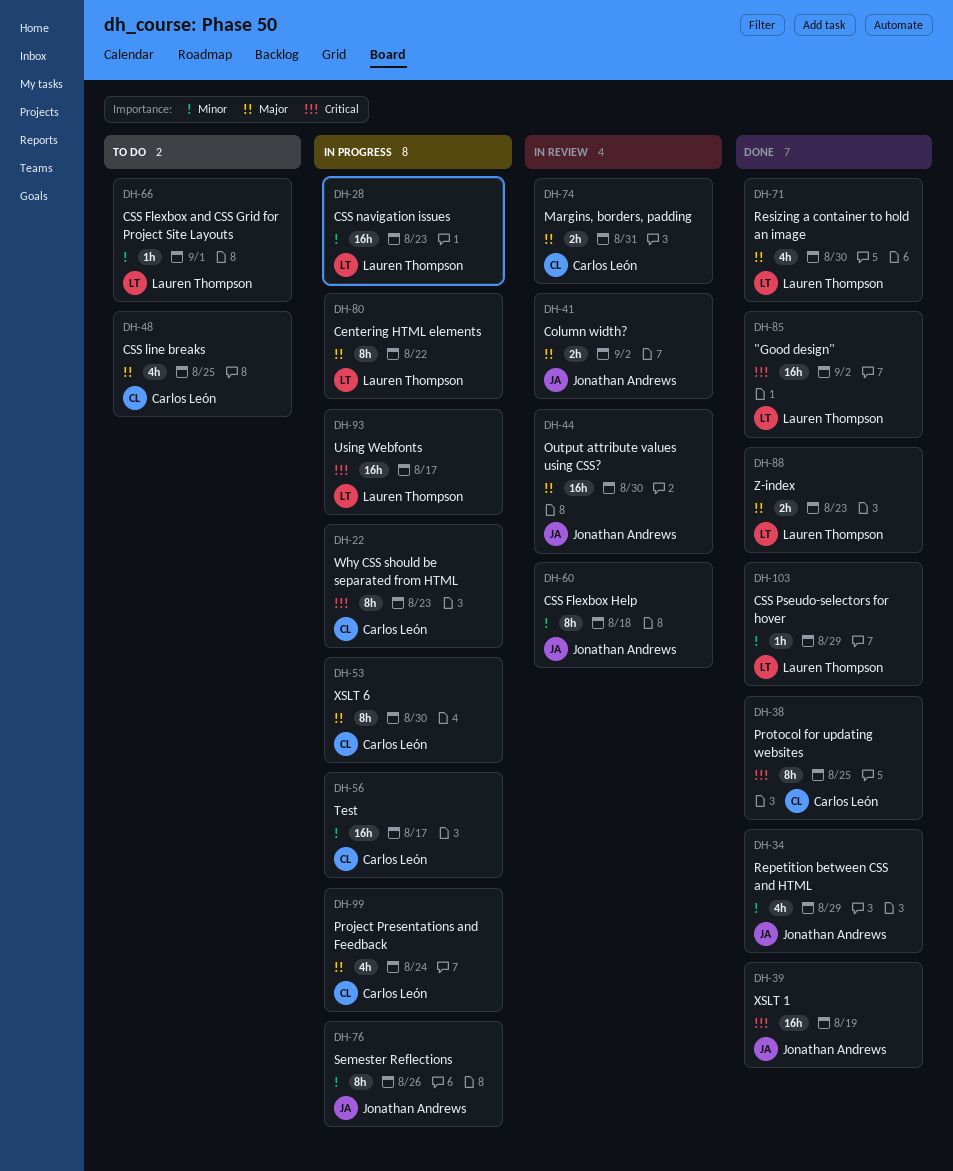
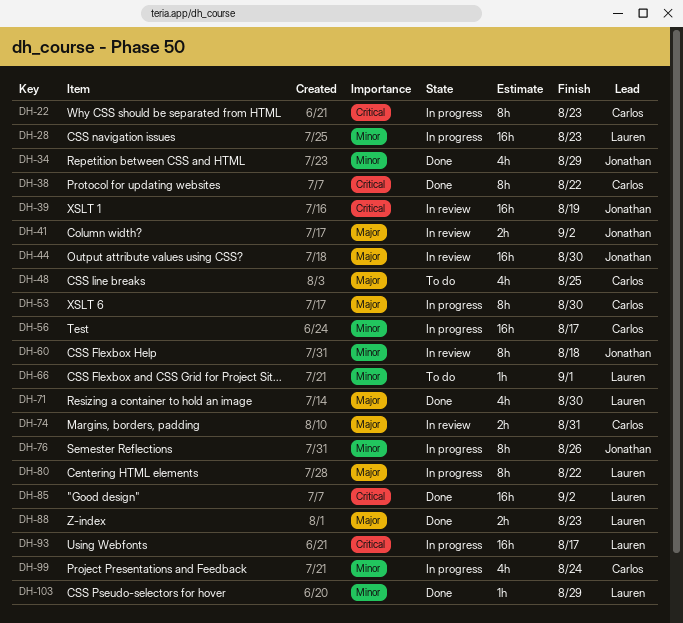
DH-38, due: Aug 25 -> Aug 22
DH-39, status: Done -> In review
DH-99, priority: Major -> Minor

